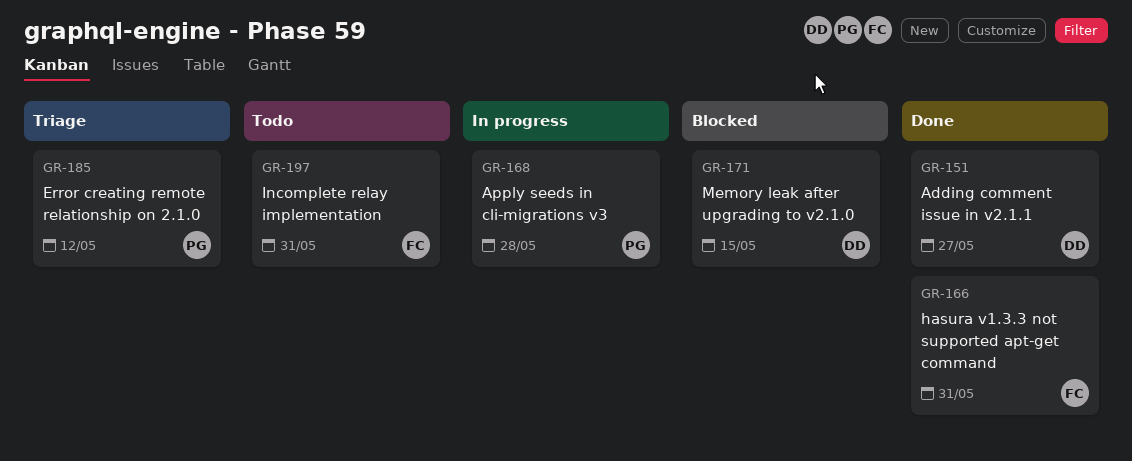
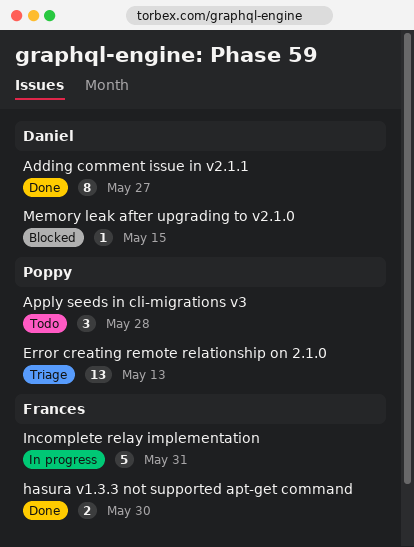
Apply seeds in cli-migrations v3, status: In progress -> Todo
Error creating remote relationship on 2.1.0, due: May 12 -> May 13
hasura v1.3.3 not supported apt-get command, due: May 31 -> May 30
Incomplete relay implementation, status: Todo -> In progress

